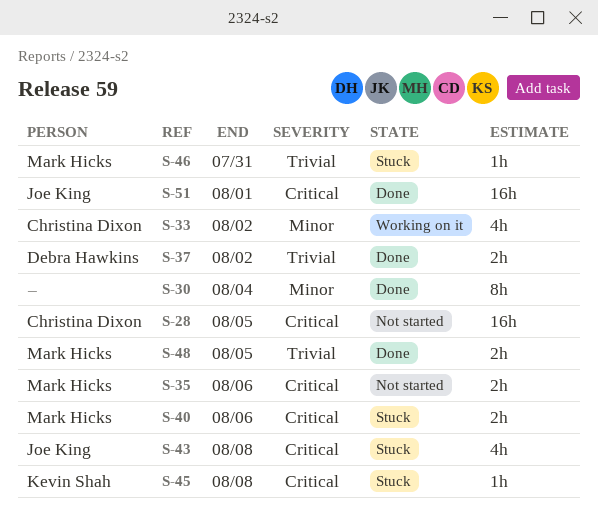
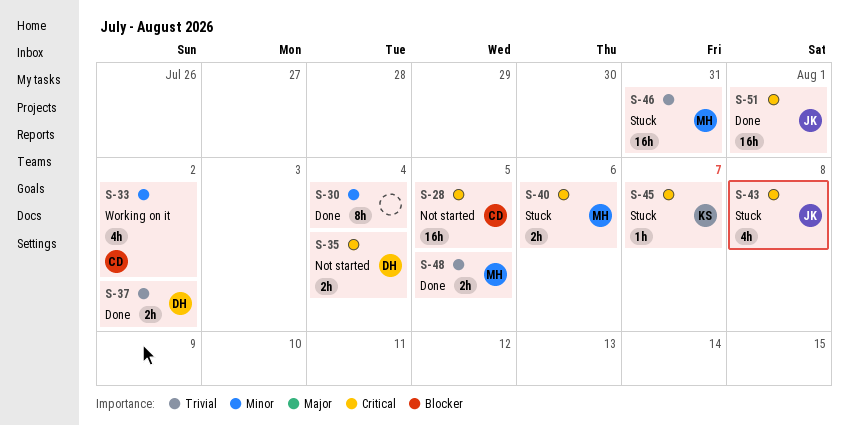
S-35, owner: Mark Hicks -> Debra Hawkins
S-35, due: Aug 6 -> Aug 4
S-45, due: Aug 8 -> Aug 7
S-46, estimate: 1h -> 16h

